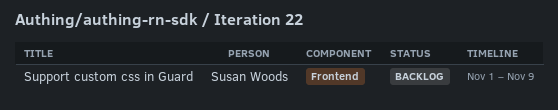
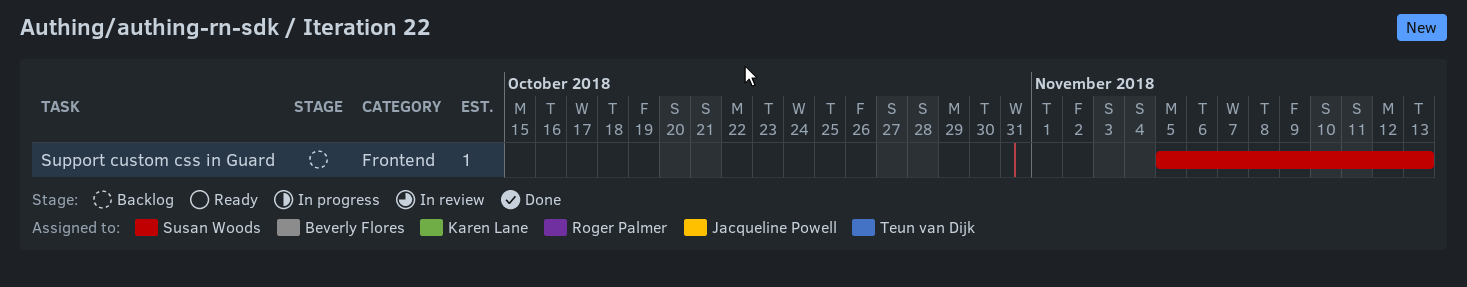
Support custom css in Guard, start: Nov 1 -> Nov 5
Support custom css in Guard, due: Nov 9 -> Nov 13

